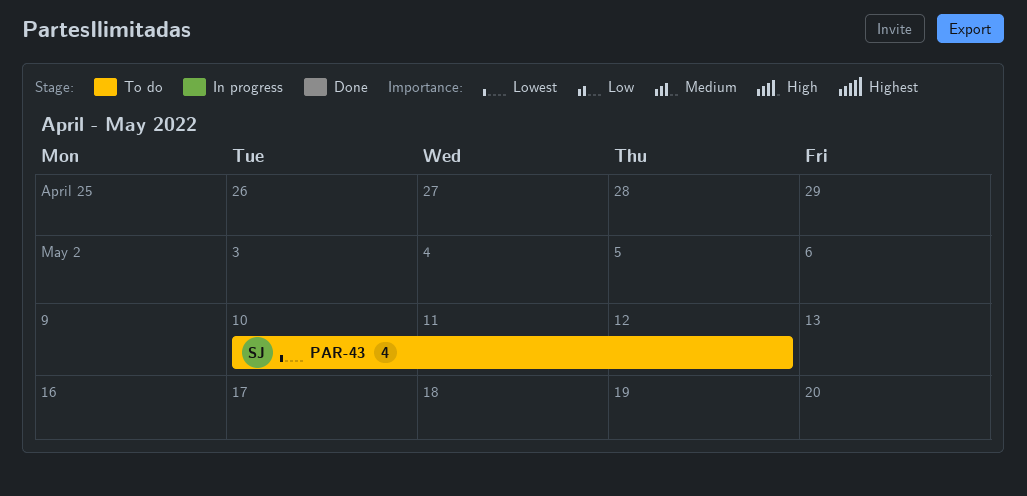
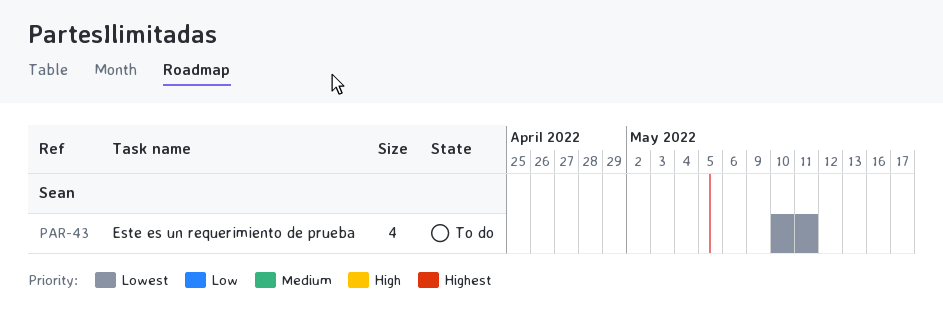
PAR-43, due: May 12 -> May 11

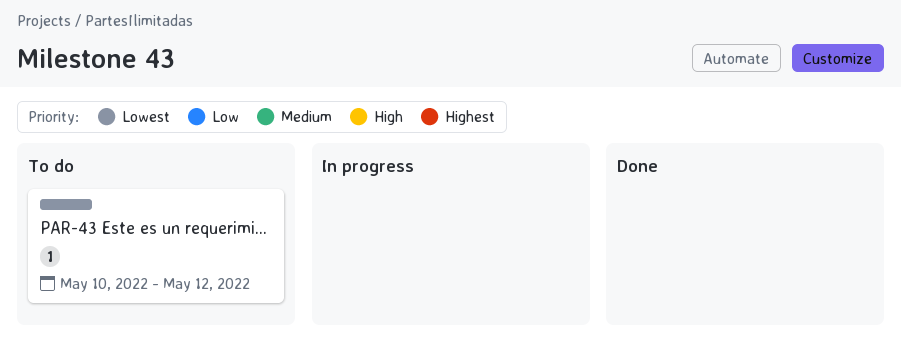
PAR-43, estimate: 4 -> 1
PAR-43, due: May 11 -> May 12

